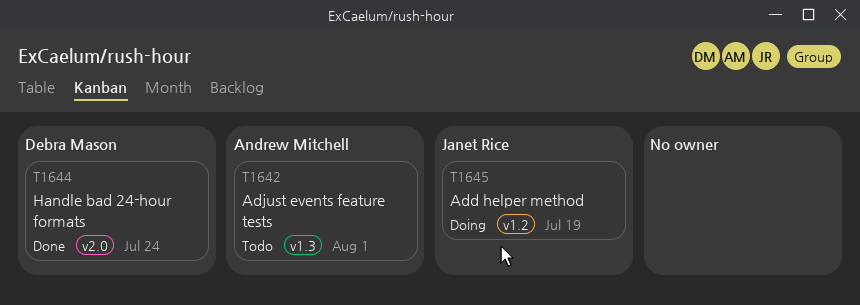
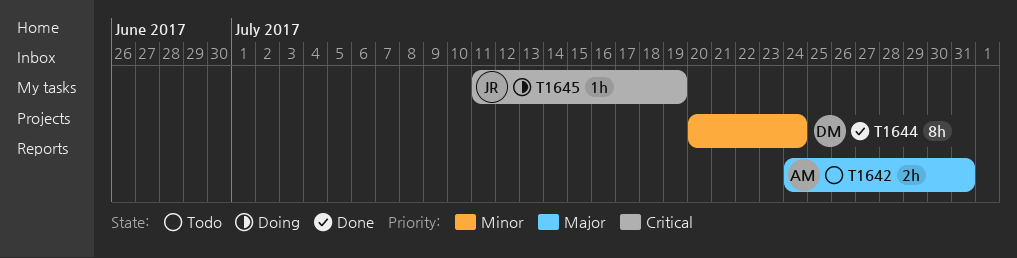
T1642, due: Aug 1 -> Jul 31

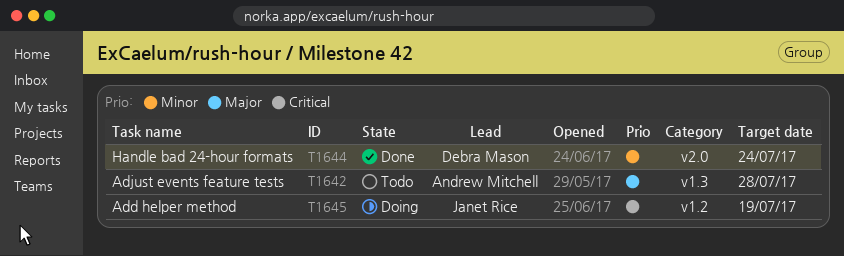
T1642, due: Jul 31 -> Jul 28

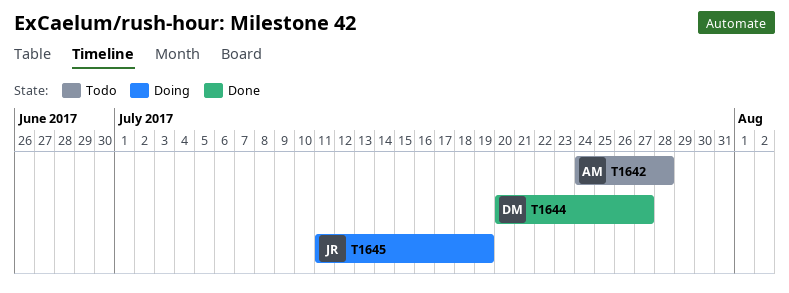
T1644, due: Jul 24 -> Jul 27

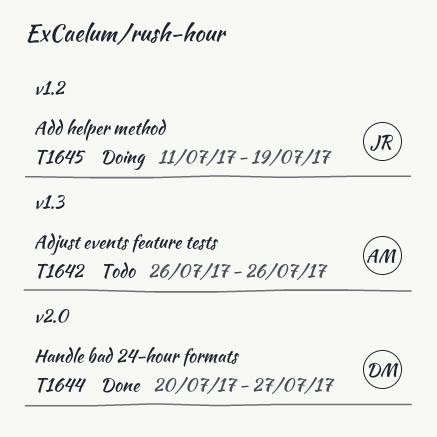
T1642, start: Jul 24 -> Jul 26
T1642, due: Jul 28 -> Jul 26

